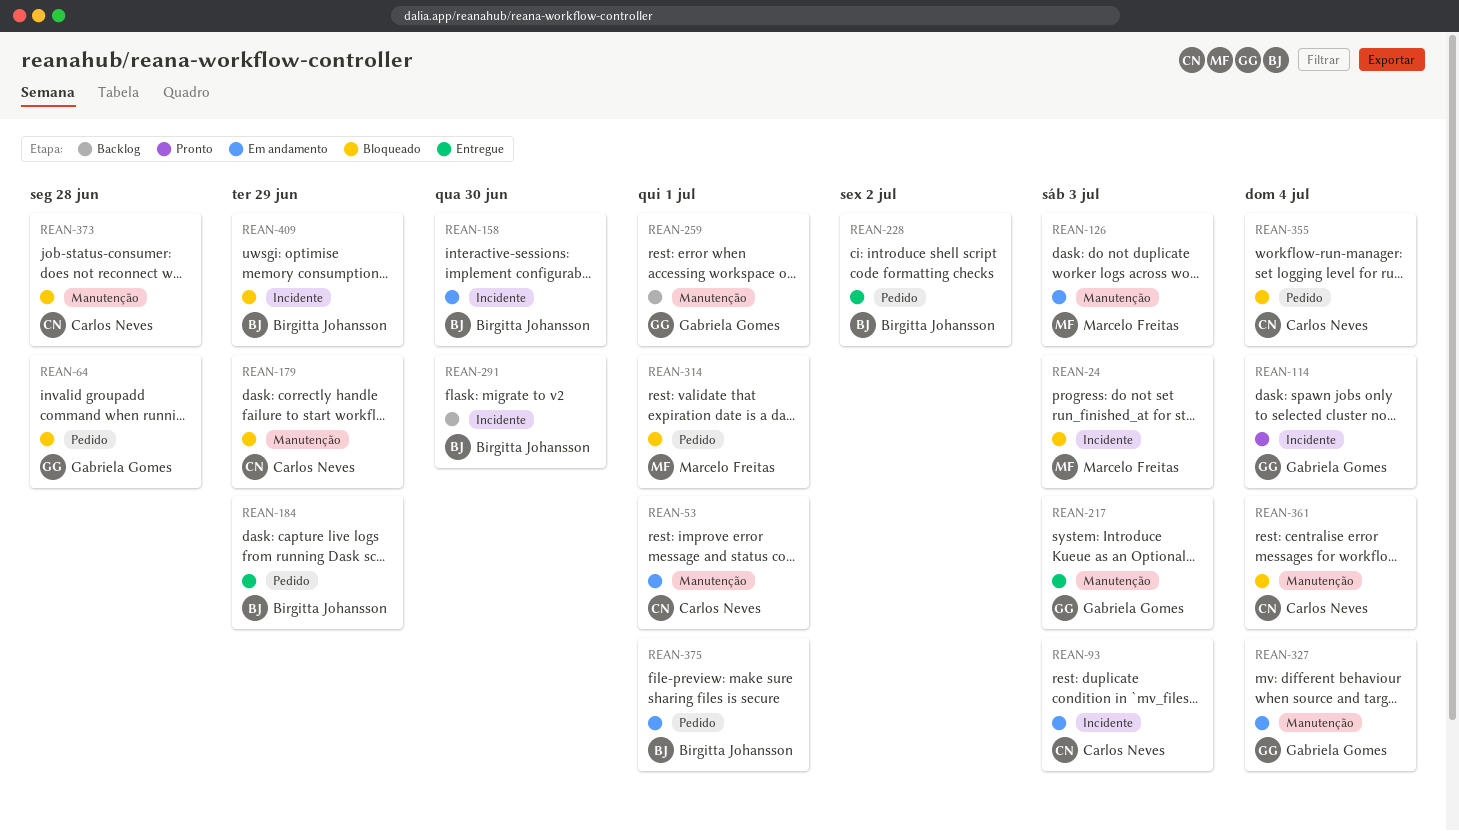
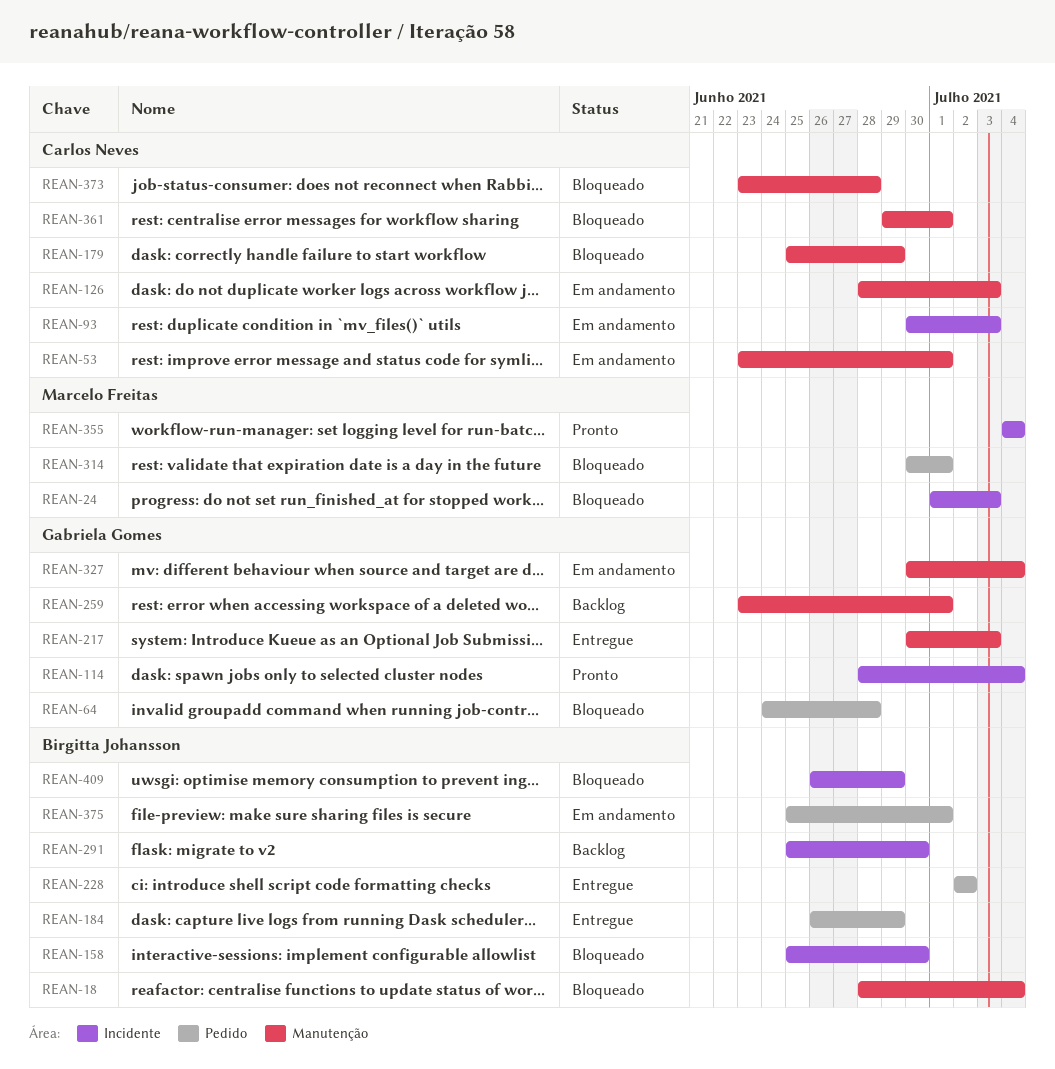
REAN-18: none -> present
REAN-126, owner: Marcelo Freitas -> Carlos Neves
REAN-158, status: Em andamento -> Bloqueado
REAN-355, status: Bloqueado -> Pronto
REAN-355, owner: Carlos Neves -> Marcelo Freitas
REAN-355, label: Pedido -> Incidente
REAN-361, due: Jul 4 -> Jul 1

